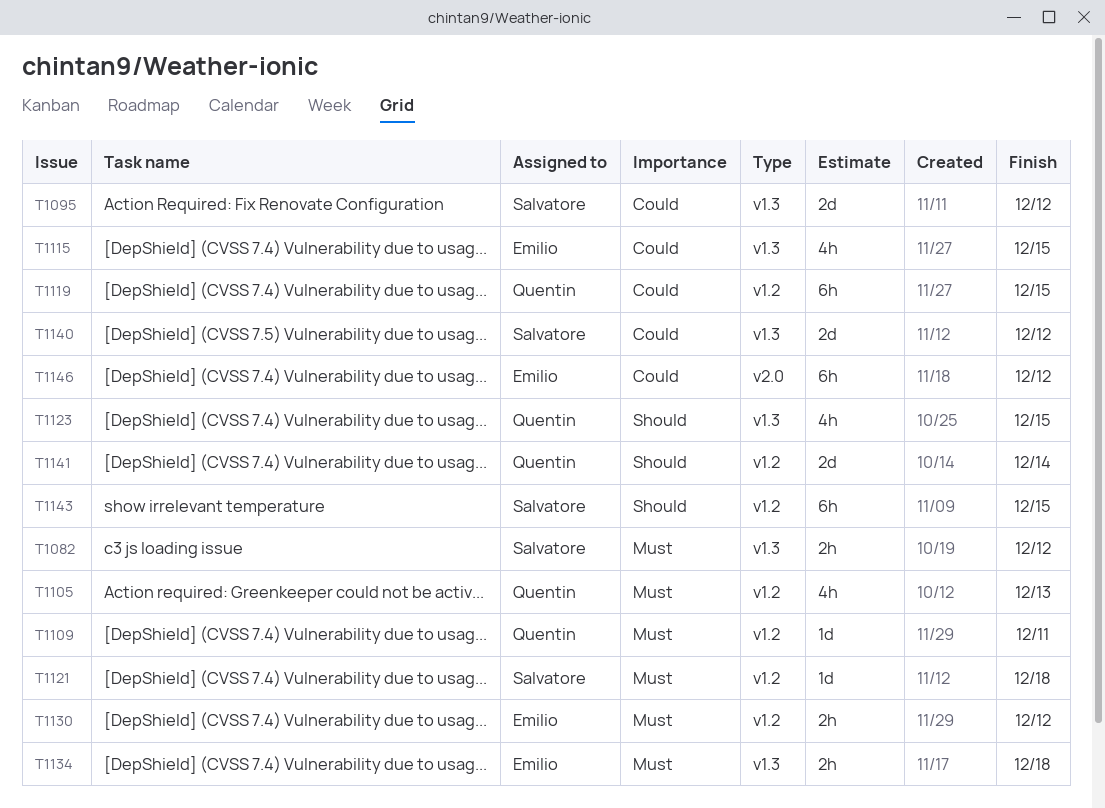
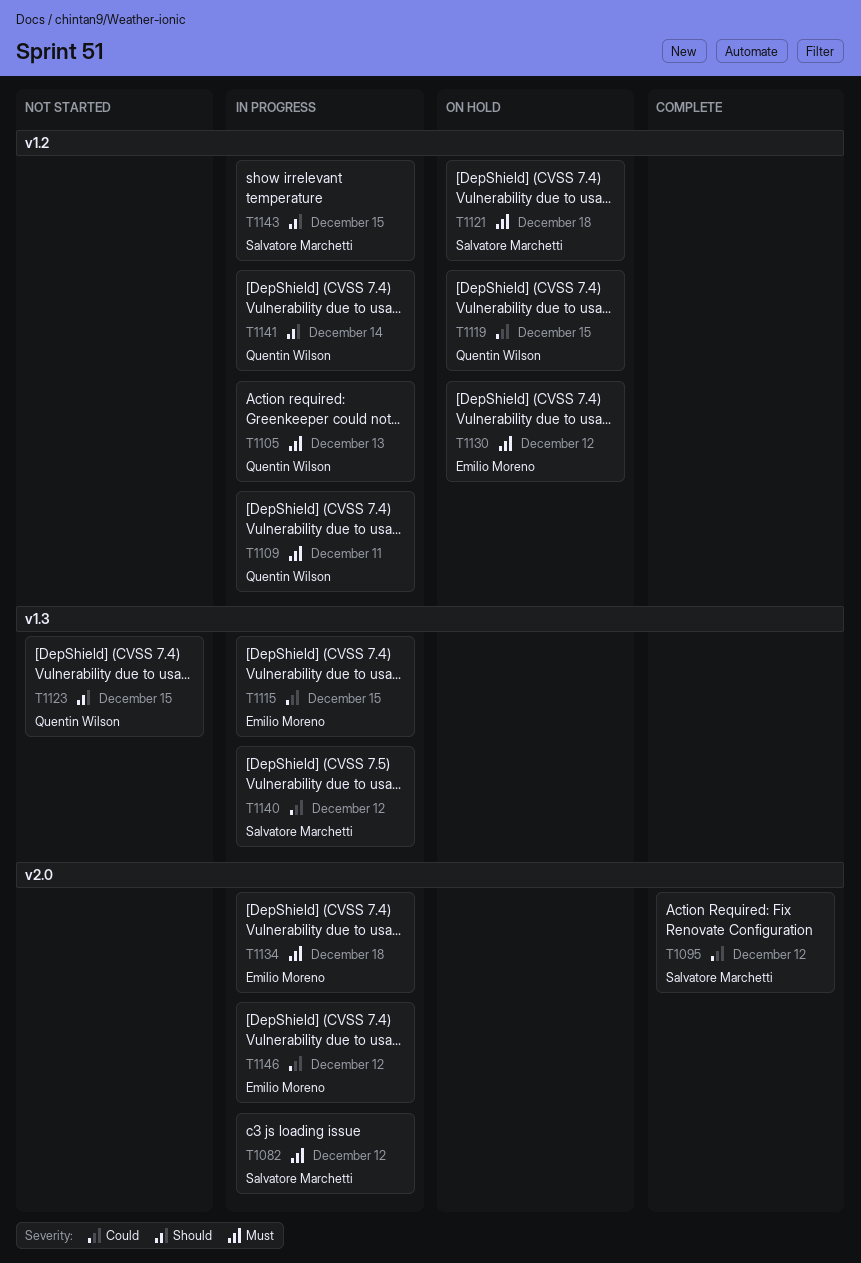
T1082, label: v1.3 -> v2.0
T1095, label: v1.3 -> v2.0
T1134, label: v1.3 -> v2.0

